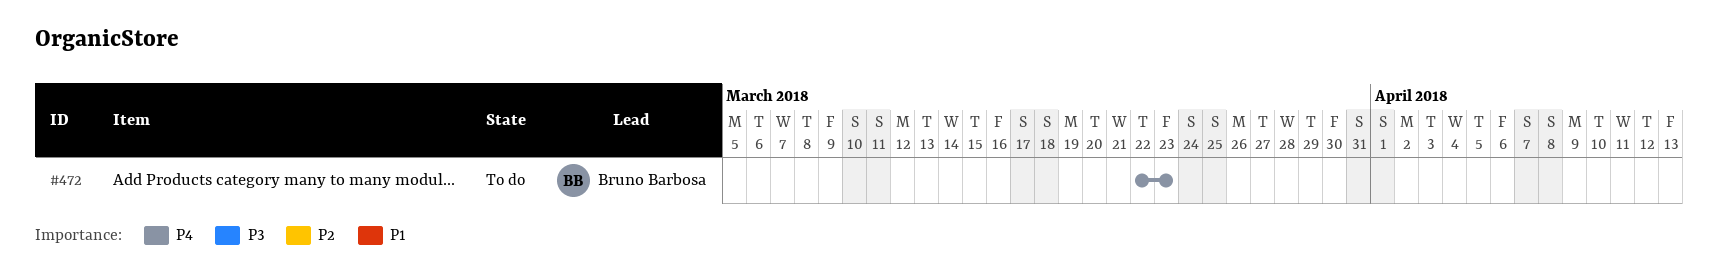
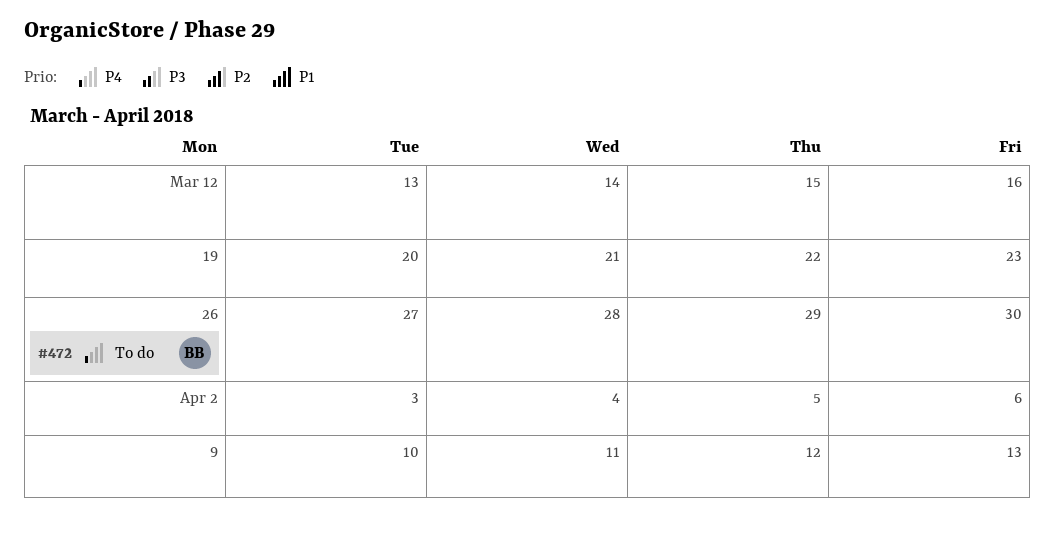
#472, due: Mar 23 -> Mar 26

